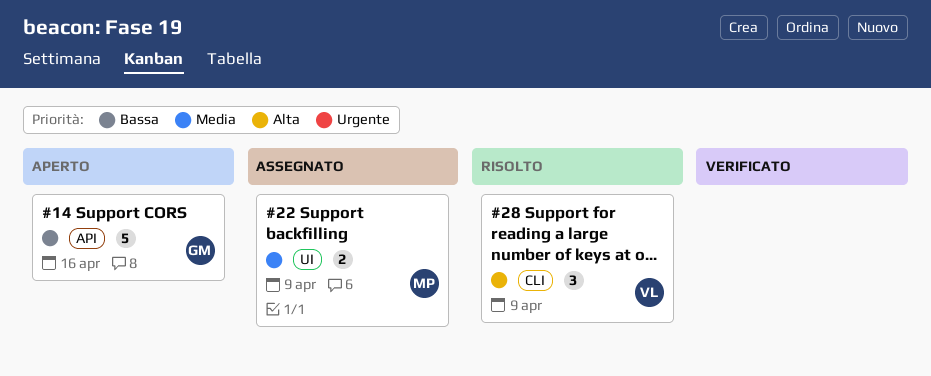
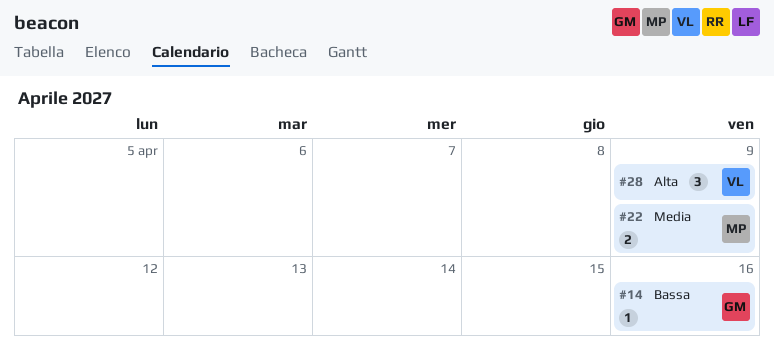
#14, estimate: 5 -> 1

